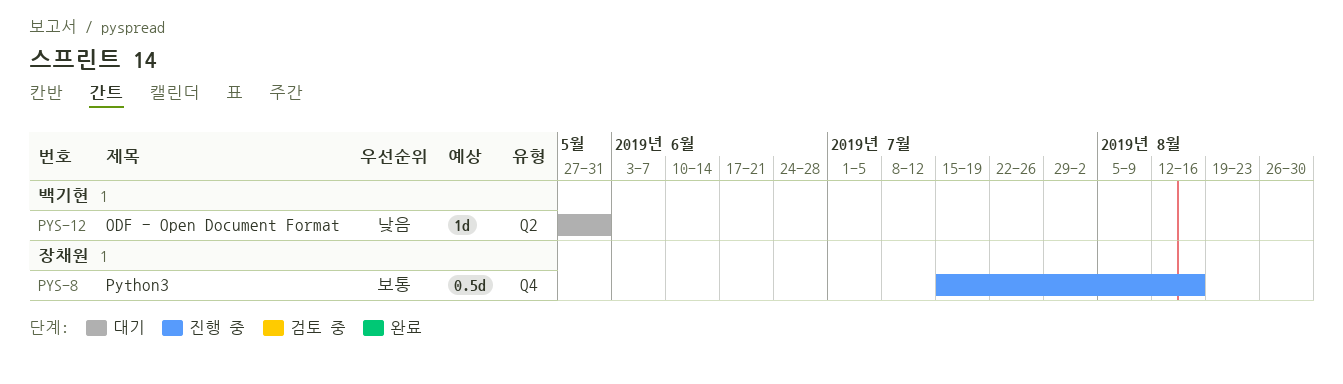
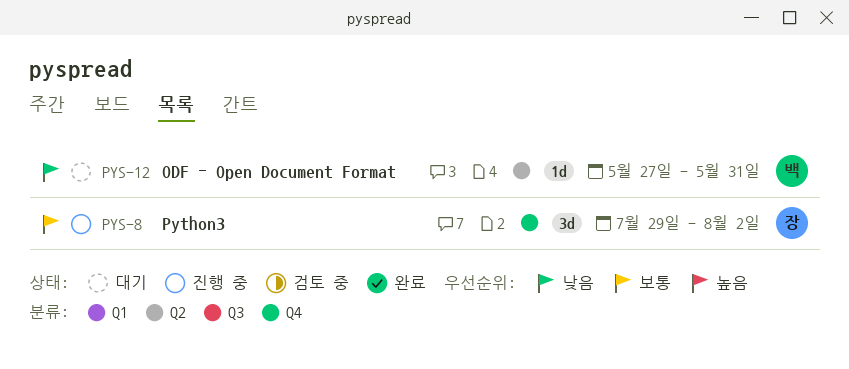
PYS-8, estimate: 0.5d -> 3d
PYS-8, start: Jul 15 -> Jul 29
PYS-8, due: Aug 16 -> Aug 2

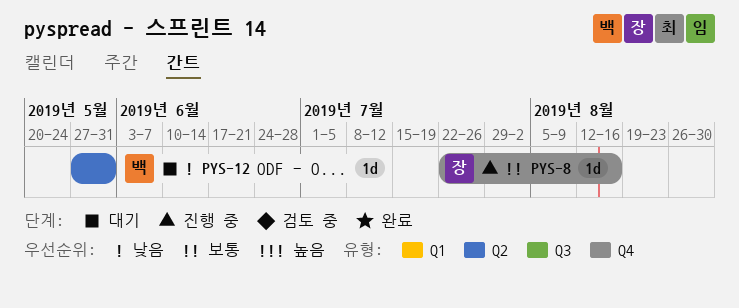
PYS-8, estimate: 3d -> 1d
PYS-8, start: Jul 29 -> Jul 22
PYS-8, due: Aug 2 -> Aug 16

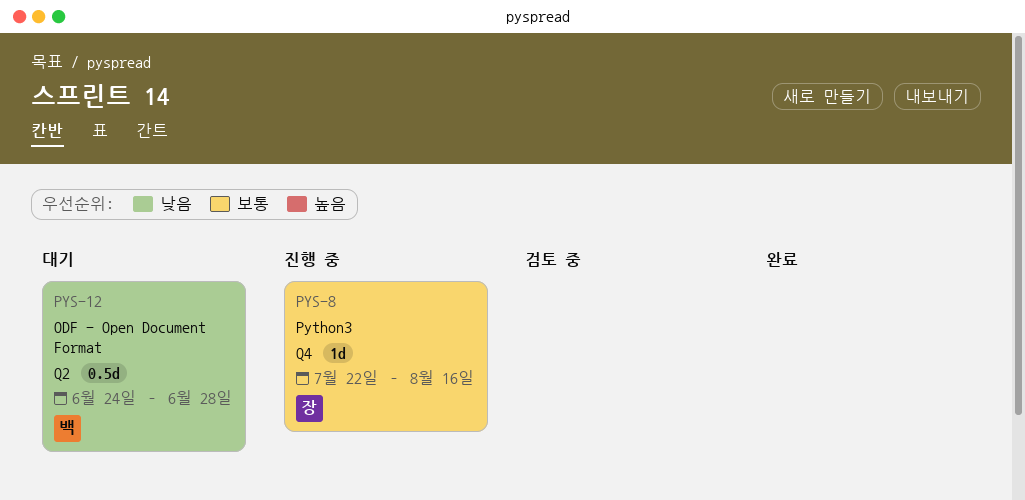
PYS-12, estimate: 1d -> 0.5d
PYS-12, start: May 27 -> Jun 24
PYS-12, due: May 31 -> Jun 28

